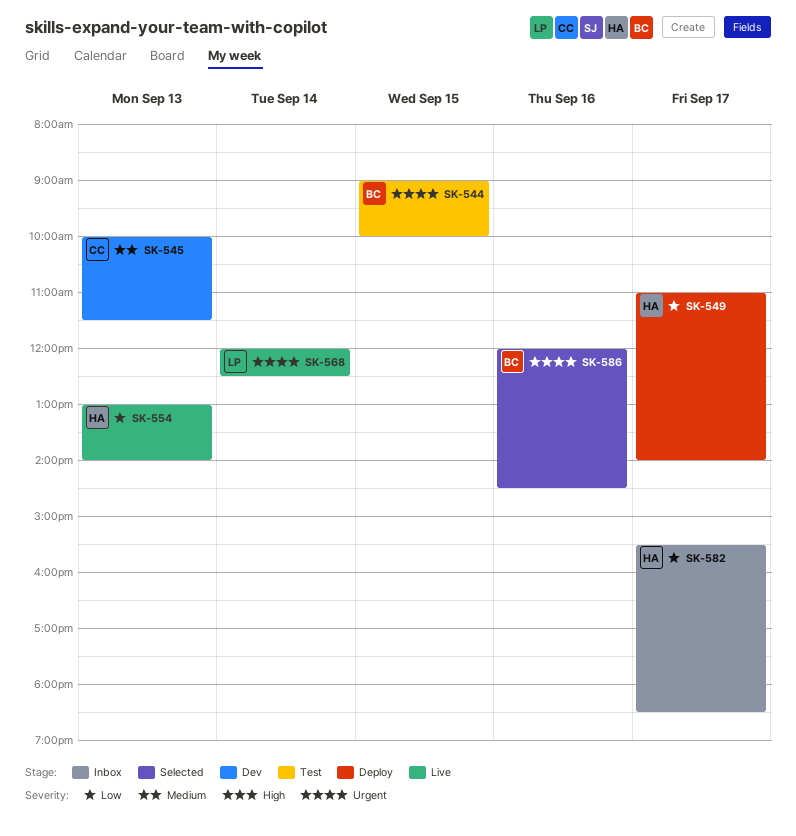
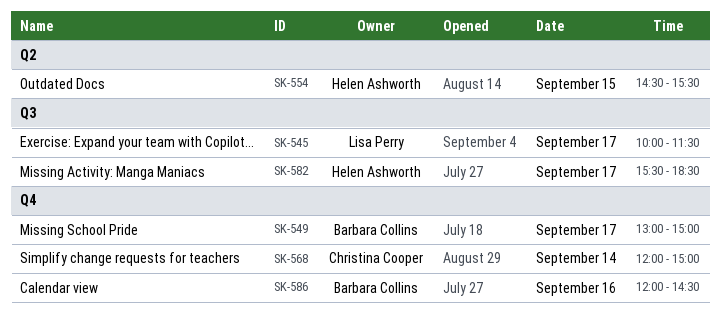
SK-544: present -> none
SK-545, owner: Christina Cooper -> Lisa Perry
SK-545, day: Sep 13 -> Sep 17
SK-549, owner: Helen Ashworth -> Barbara Collins
SK-549, begins: 11:00 -> 13:00
SK-549, ends: 14:00 -> 15:00
SK-554, day: Sep 13 -> Sep 15
SK-554, begins: 13:00 -> 14:30
SK-554, ends: 14:00 -> 15:30
SK-568, owner: Lisa Perry -> Christina Cooper
SK-568, ends: 12:30 -> 15:00

